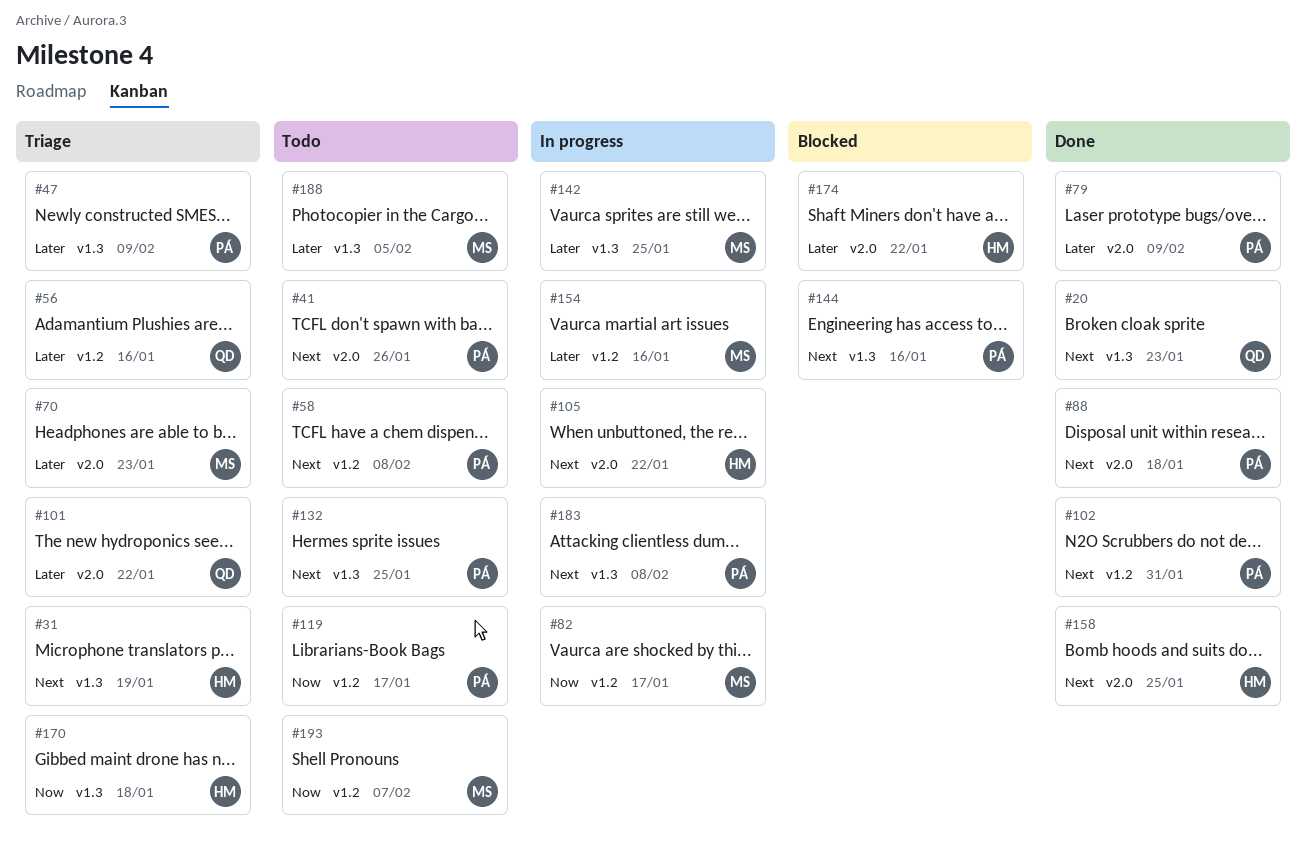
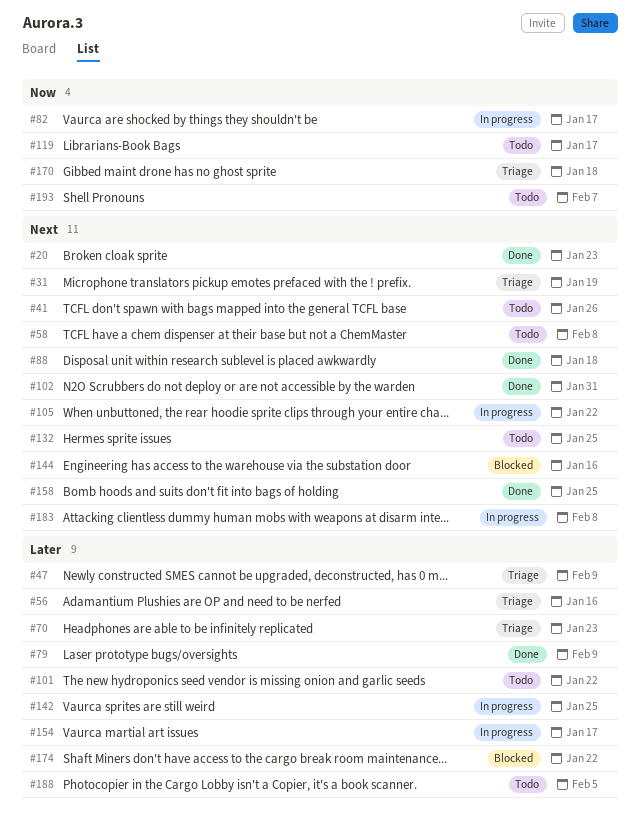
#101, status: Triage -> Todo
#154, due: Jan 16 -> Jan 17

